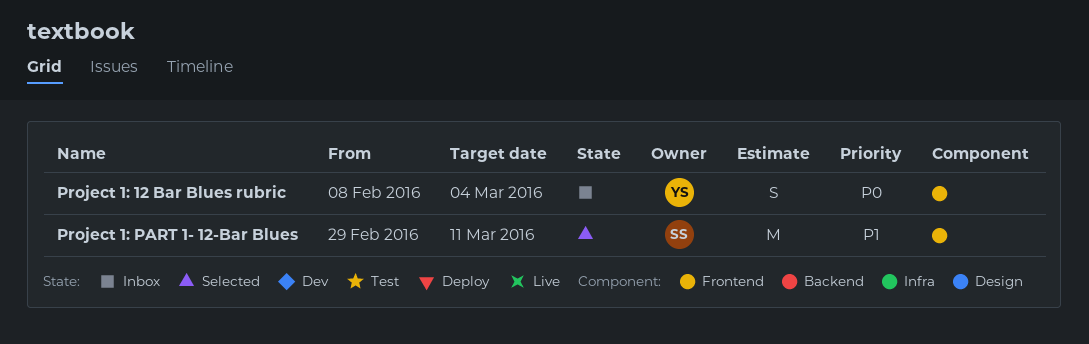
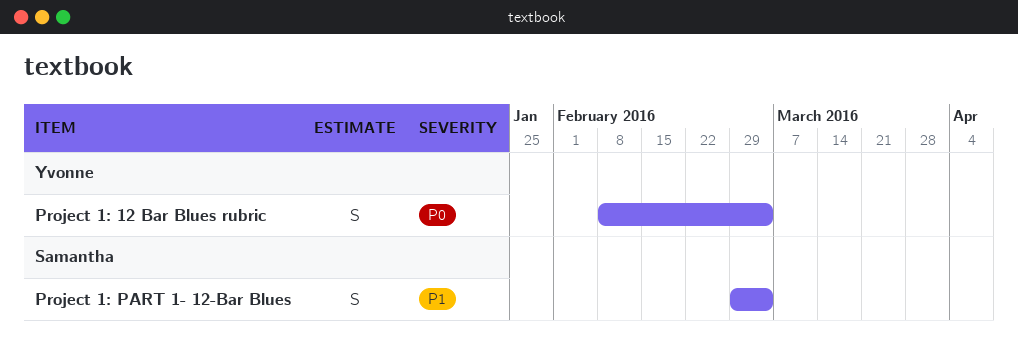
Project 1: PART 1- 12-Bar Blues, estimate: M -> S
Project 1: PART 1- 12-Bar Blues, due: Mar 11 -> Mar 4

